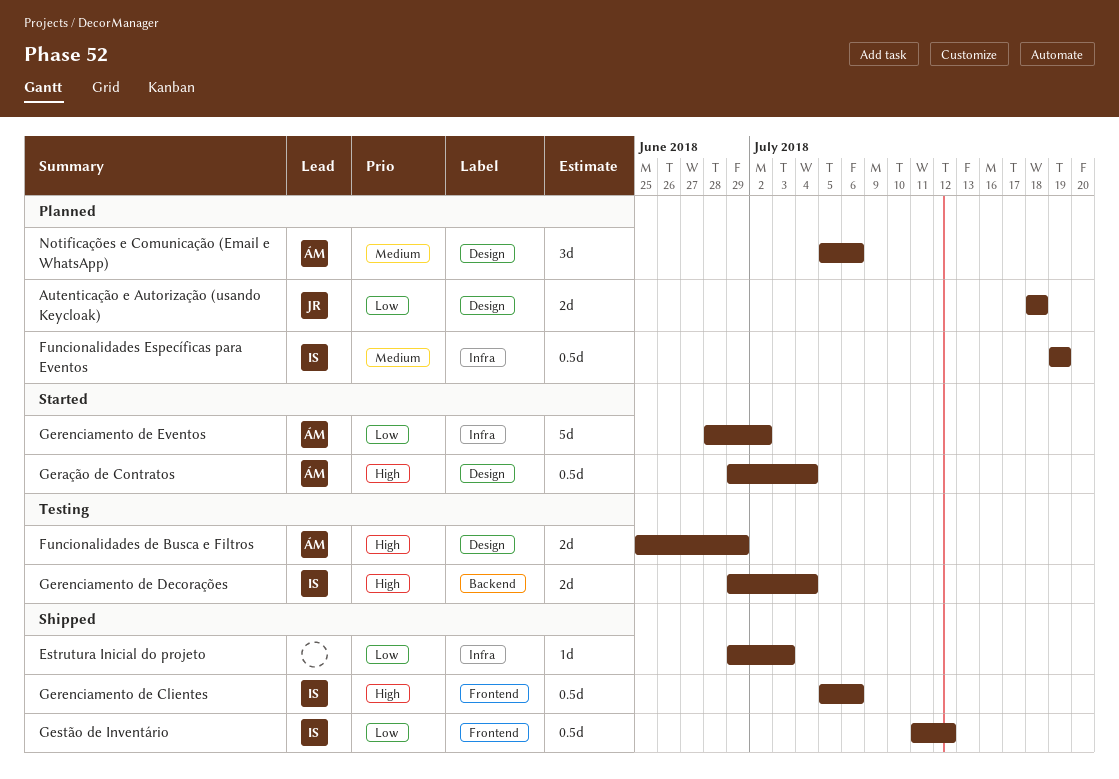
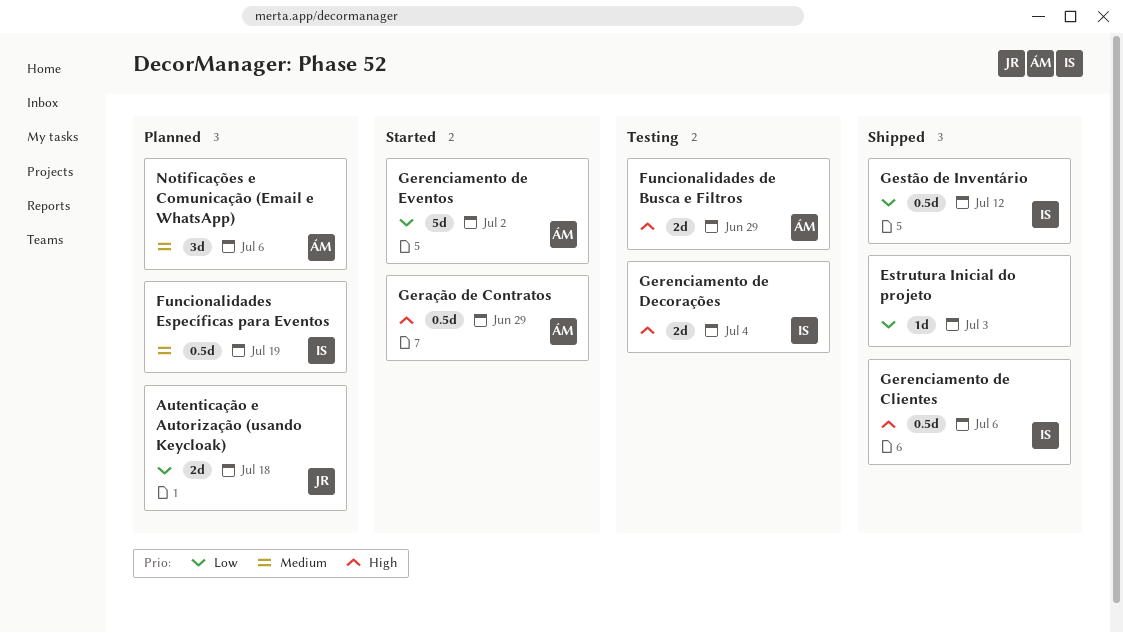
Geração de Contratos, due: Jul 4 -> Jun 29

